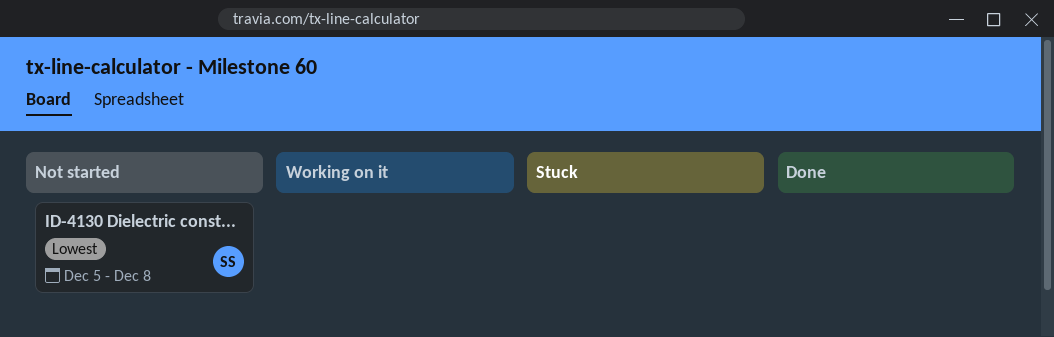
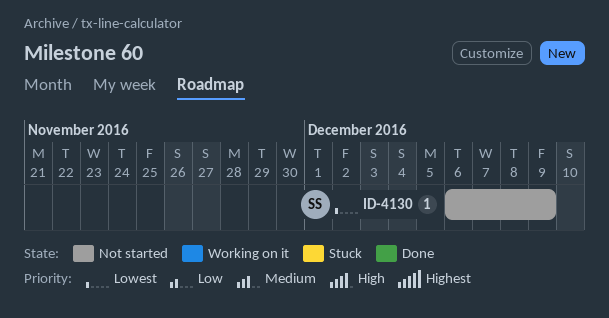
ID-4130, start: Dec 5 -> Dec 6
ID-4130, due: Dec 8 -> Dec 9

